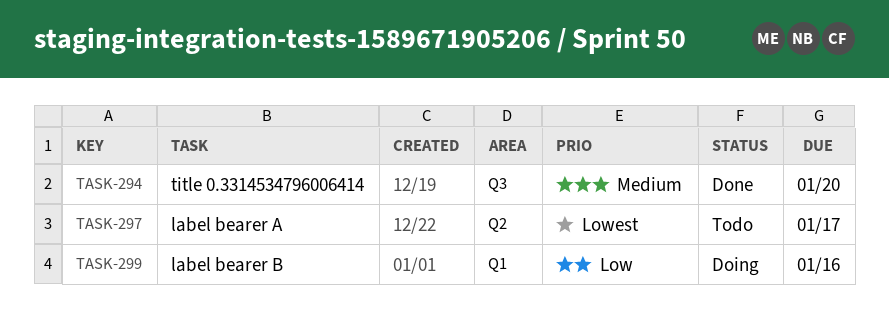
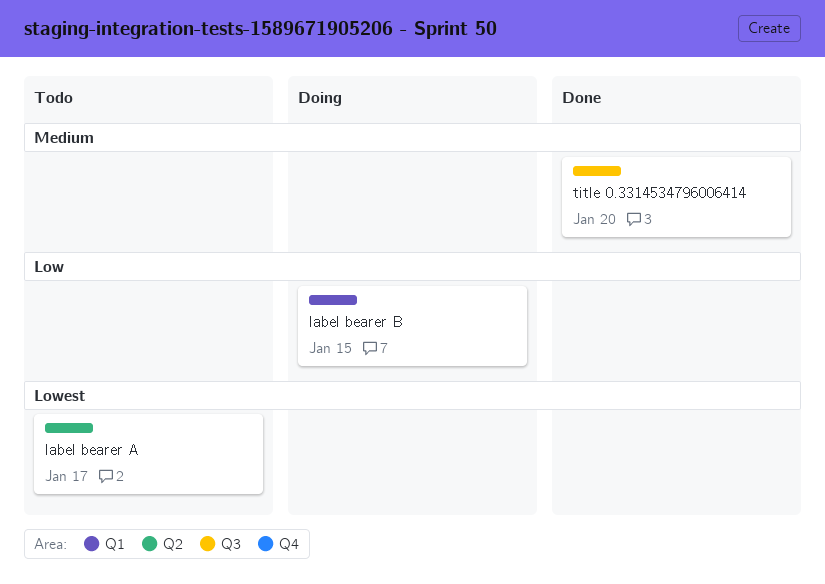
label bearer B, due: Jan 16 -> Jan 15

